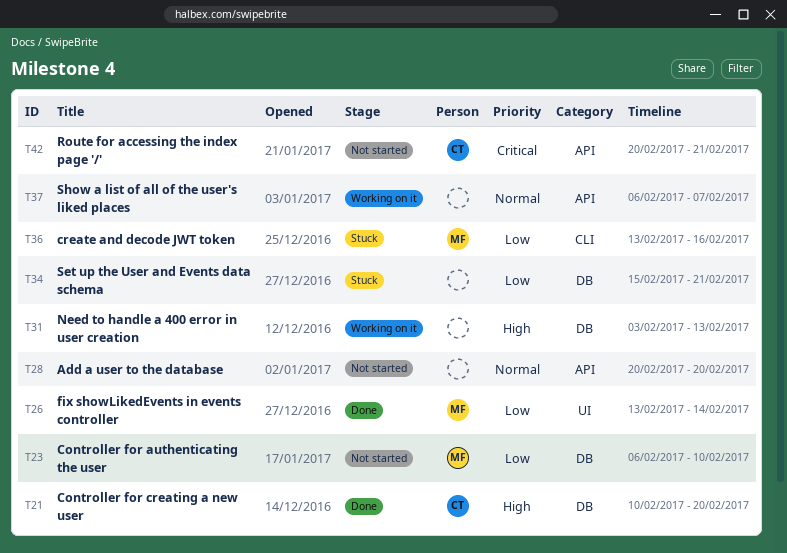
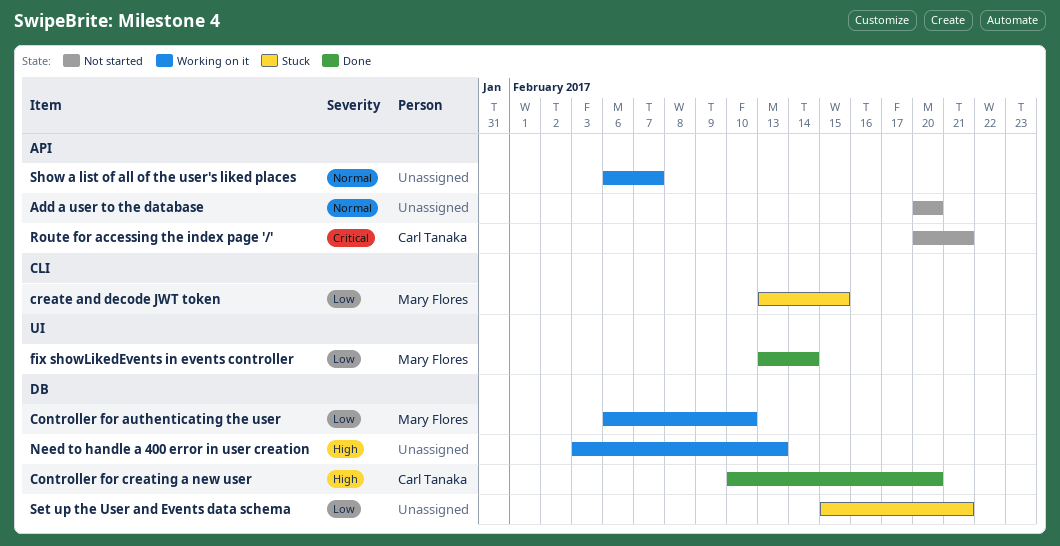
Controller for authenticating the user, status: Not started -> Working on it
create and decode JWT token, due: Feb 16 -> Feb 15

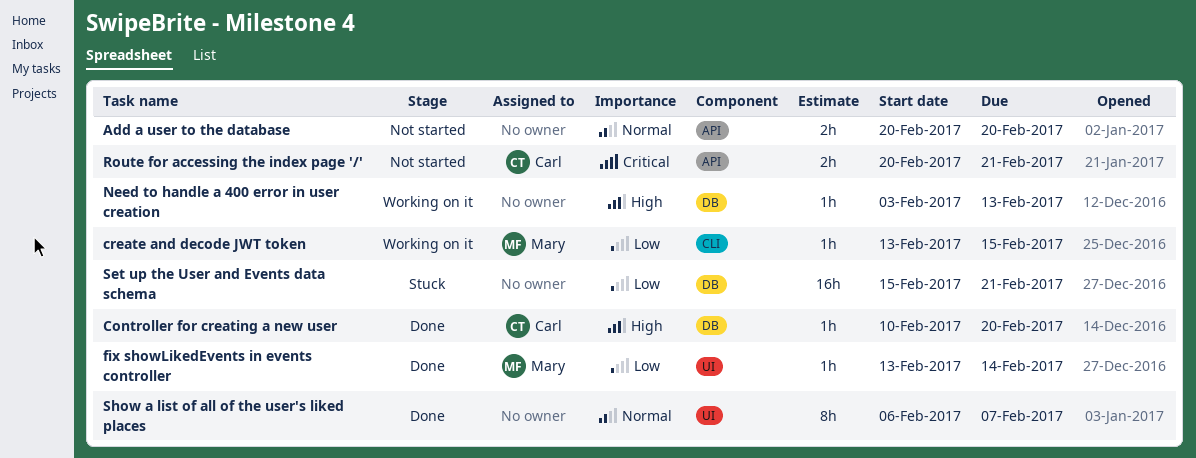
Controller for authenticating the user: present -> none
create and decode JWT token, status: Stuck -> Working on it
Show a list of all of the user's liked places, status: Working on it -> Done
Show a list of all of the user's liked places, label: API -> UI

